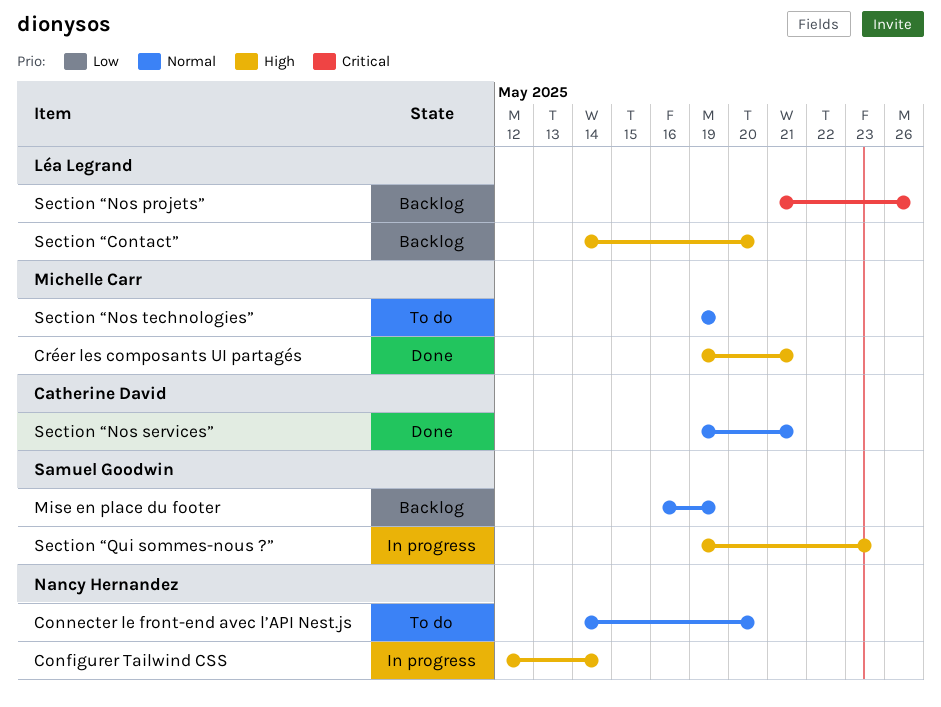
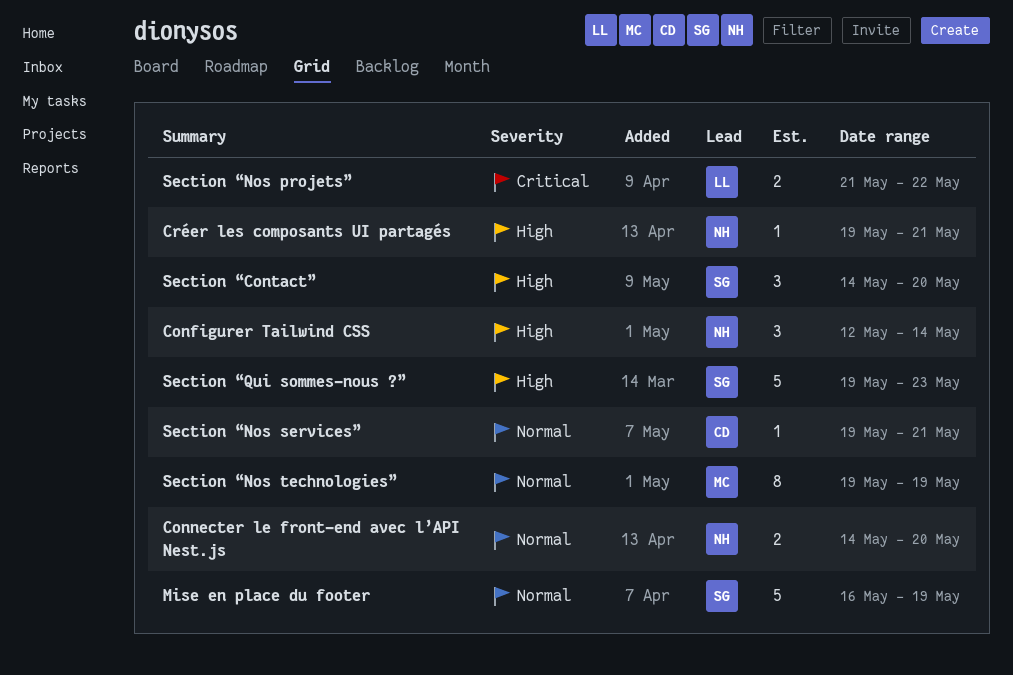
Créer les composants UI partagés, owner: Michelle Carr -> Nancy Hernandez
Section “Contact”, owner: Léa Legrand -> Samuel Goodwin
Section “Nos projets”, due: May 26 -> May 22

